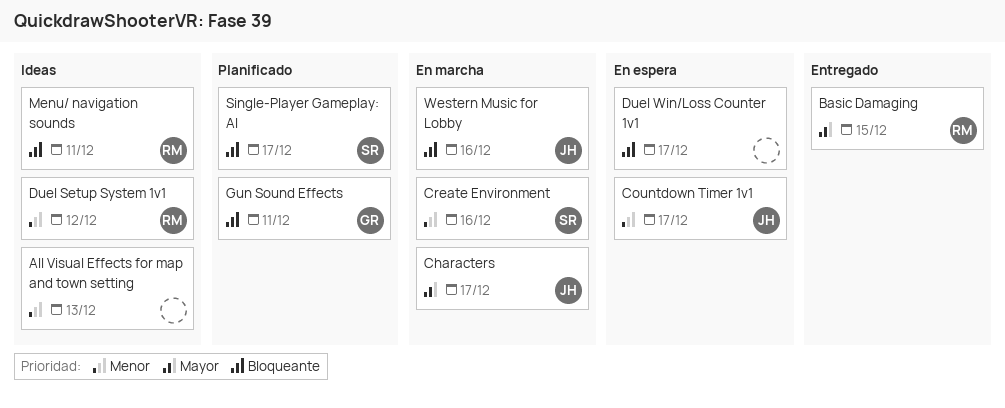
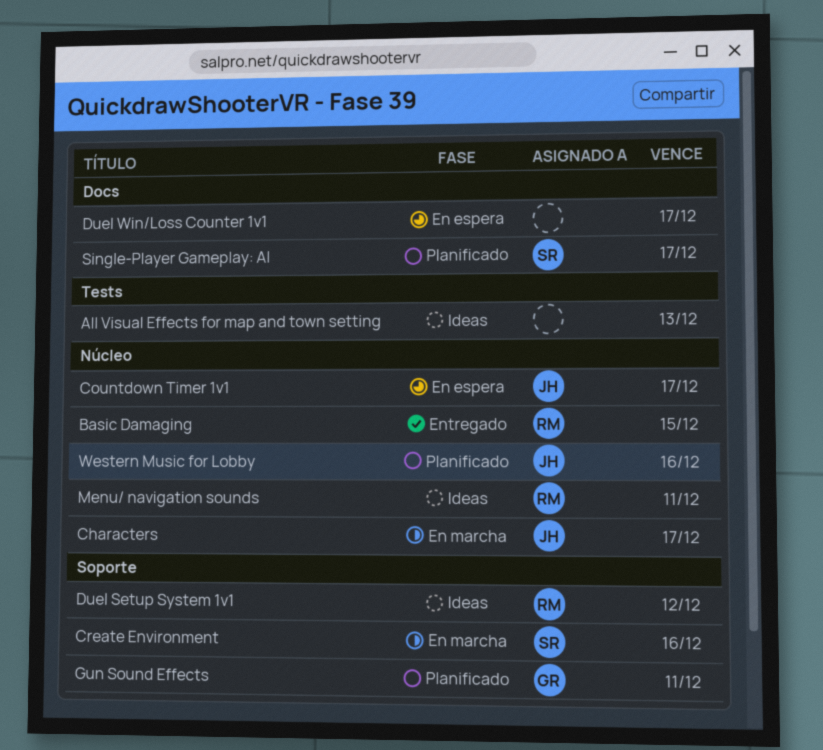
Western Music for Lobby, status: En marcha -> Planificado

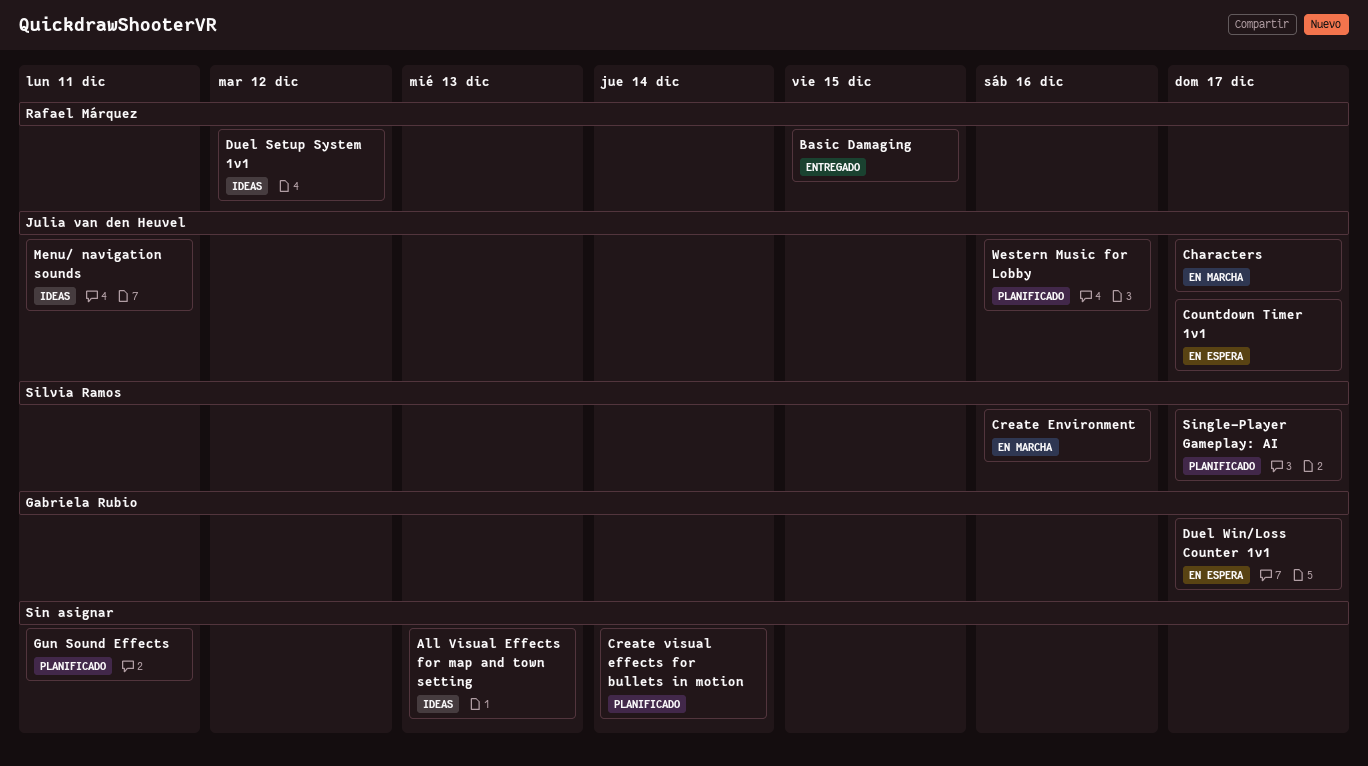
Create visual effects for bullets in motion: none -> present
Duel Win/Loss Counter 1v1, owner: none -> Gabriela Rubio
Gun Sound Effects, owner: Gabriela Rubio -> none
Menu/ navigation sounds, owner: Rafael Márquez -> Julia van den Heuvel

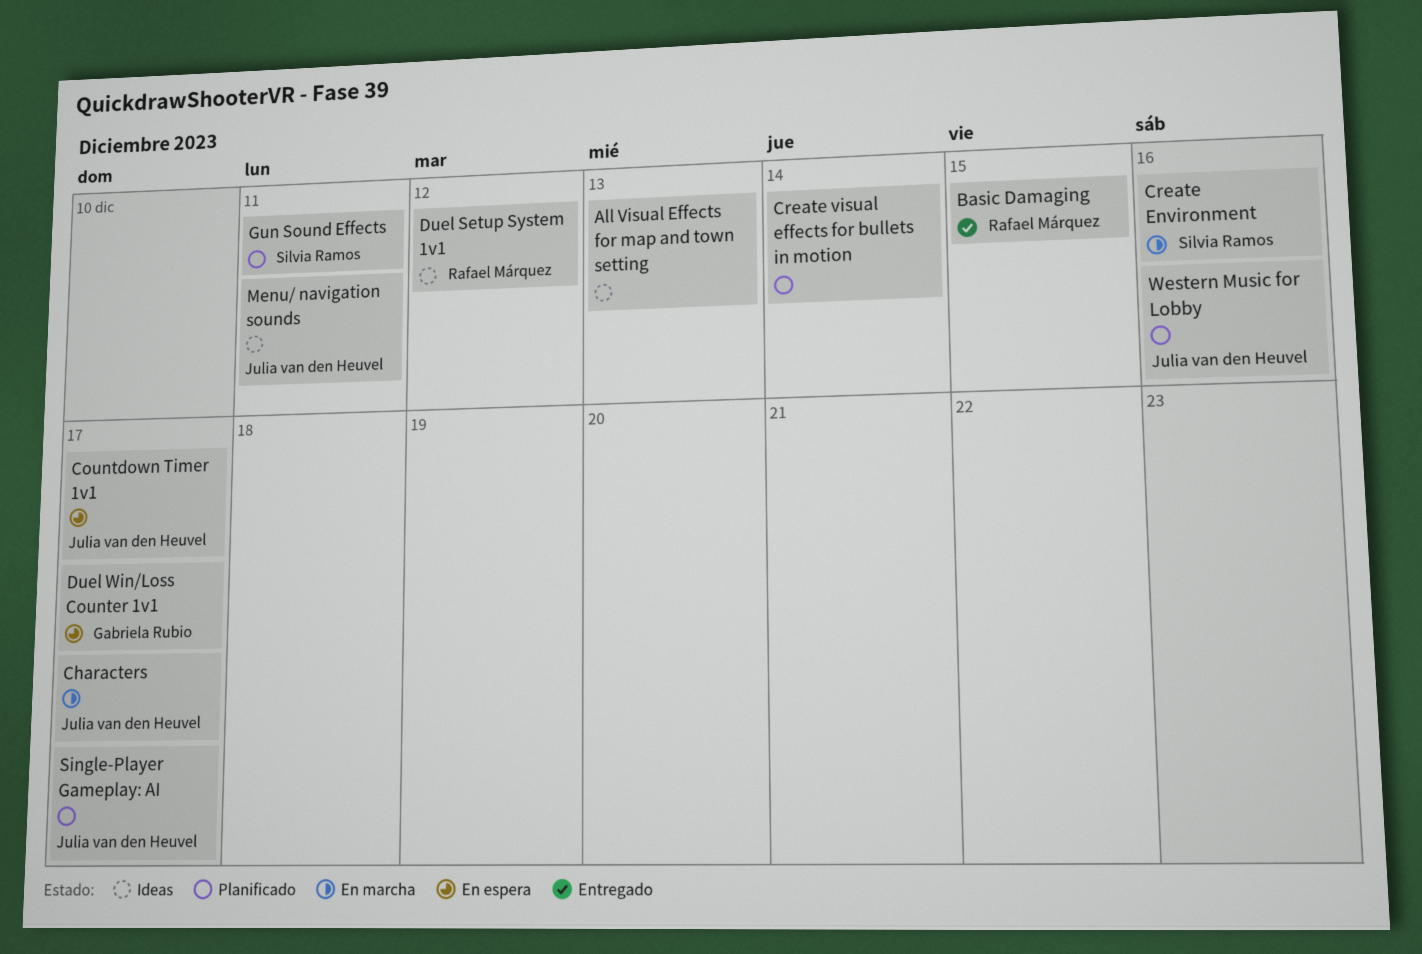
Gun Sound Effects, owner: none -> Silvia Ramos
Single-Player Gameplay: AI, owner: Silvia Ramos -> Julia van den Heuvel

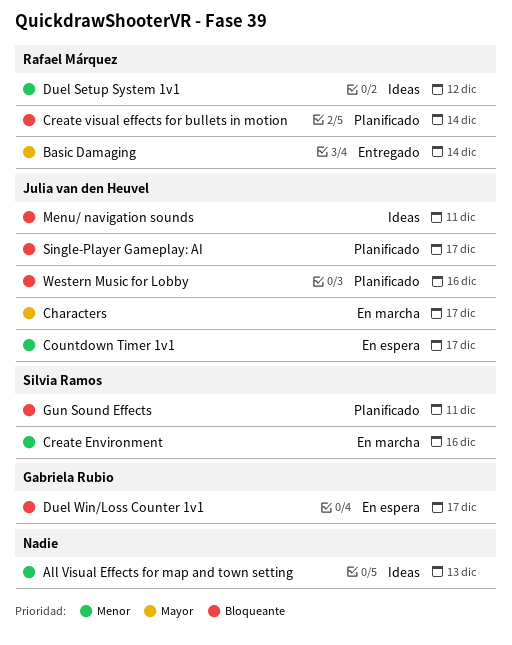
Basic Damaging, due: Dec 15 -> Dec 14
Create visual effects for bullets in motion, owner: none -> Rafael Márquez

